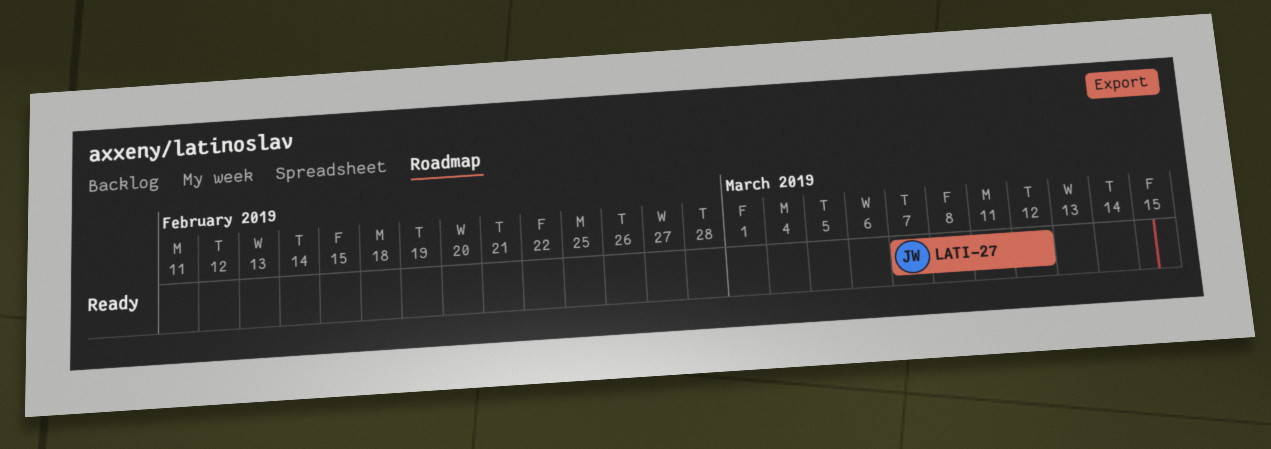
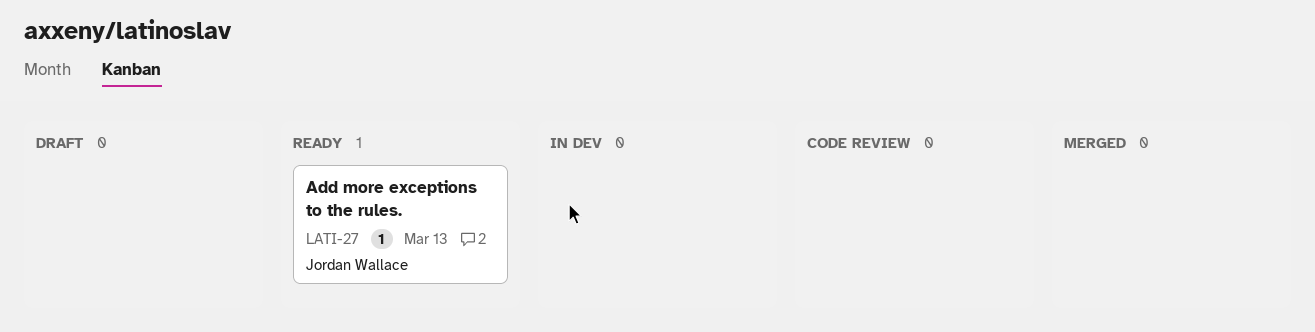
LATI-27, due: Mar 12 -> Mar 13

